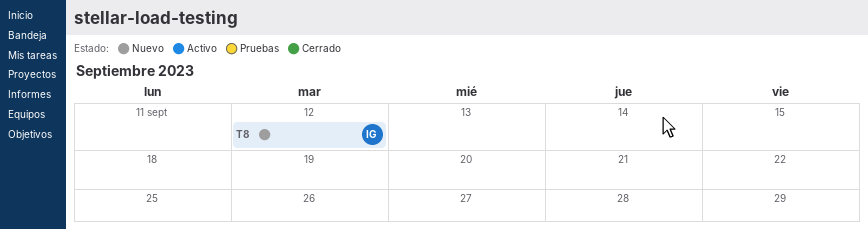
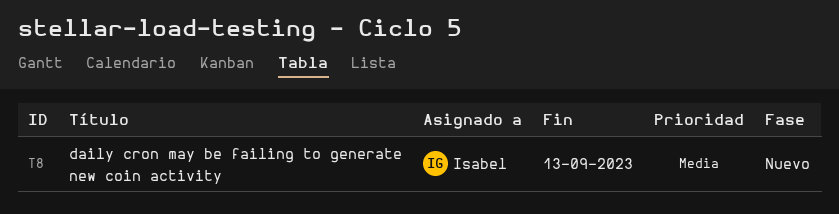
T8, due: Sep 12 -> Sep 13

